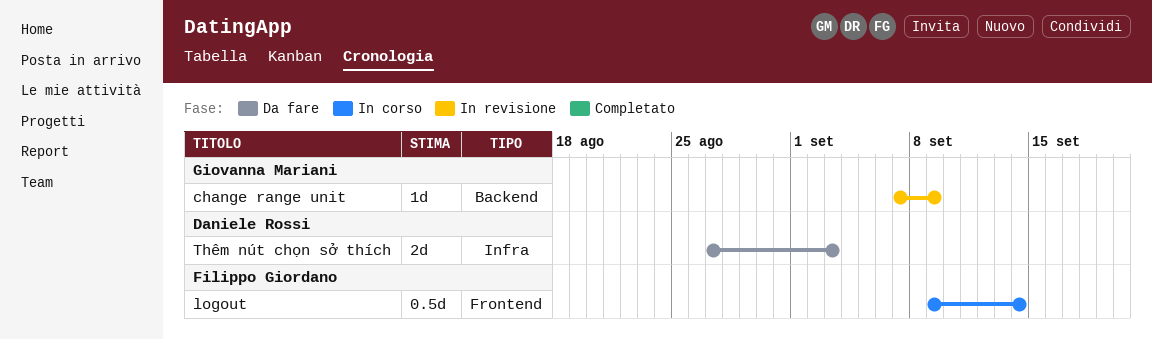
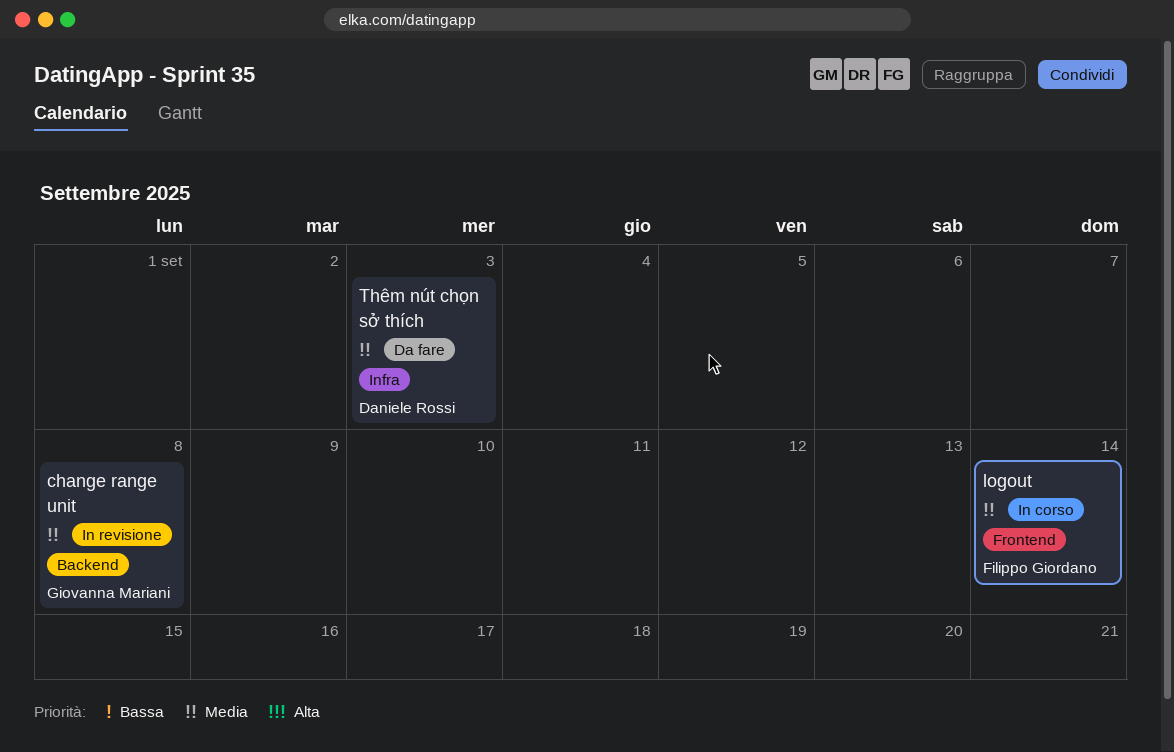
change range unit, due: Sep 9 -> Sep 8

